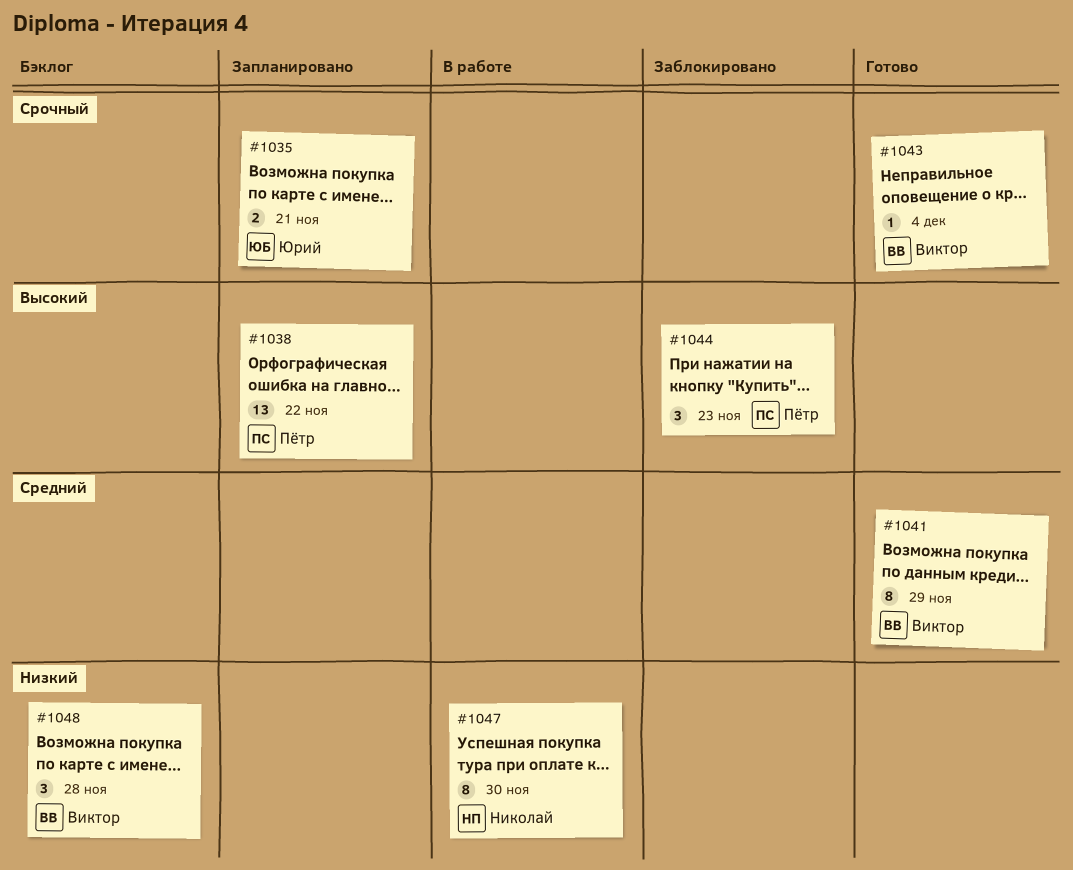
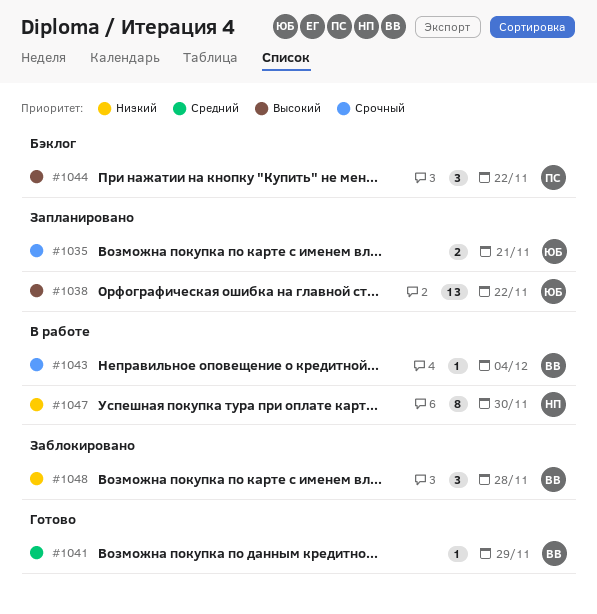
#1038, owner: Пётр -> Юрий
#1041, estimate: 8 -> 1
#1043, status: Готово -> В работе
#1044, status: Заблокировано -> Бэклог
#1044, due: Nov 23 -> Nov 22
#1048, status: Бэклог -> Заблокировано

